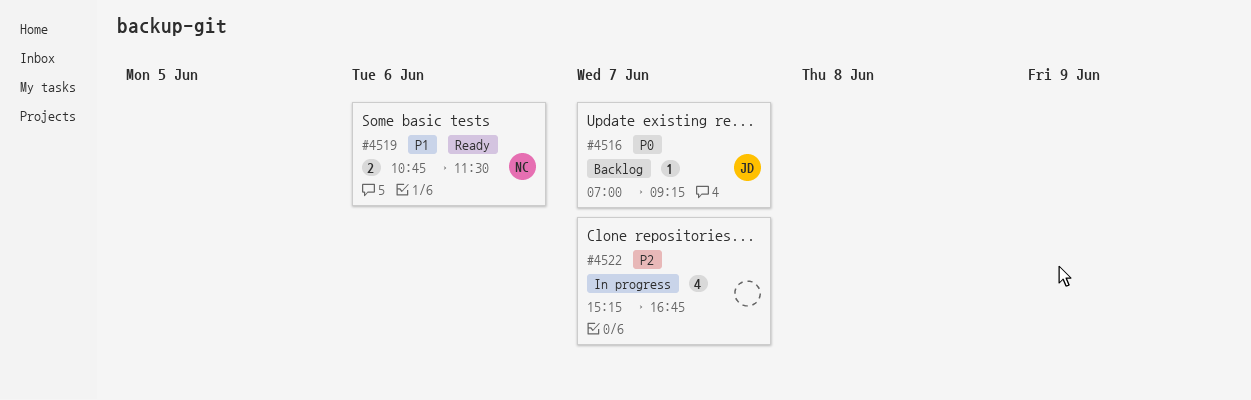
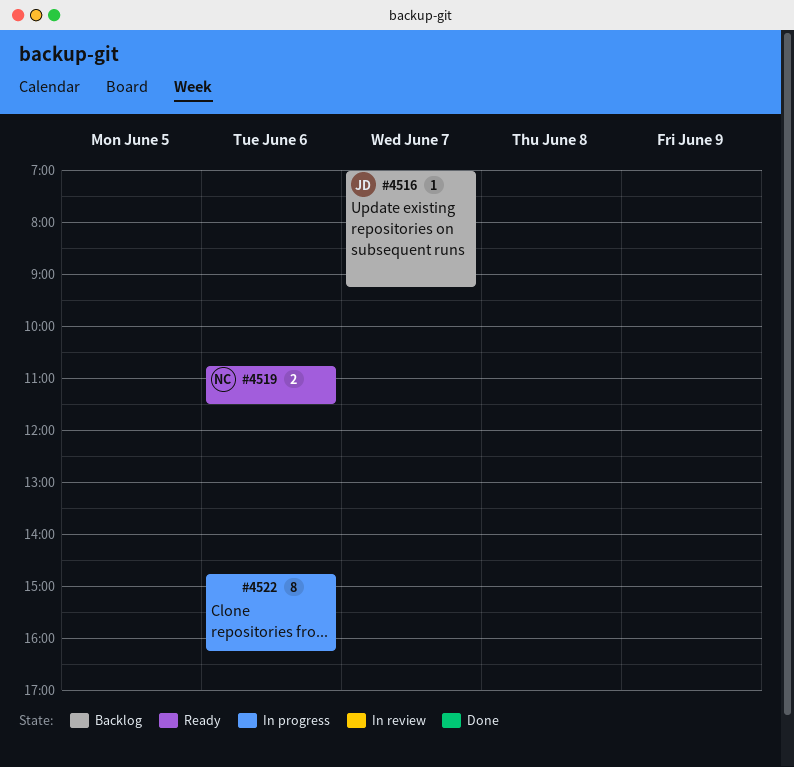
#4522, estimate: 4 -> 8
#4522, day: Jun 7 -> Jun 6
#4522, begins: 15:15 -> 14:45
#4522, ends: 16:45 -> 16:15

